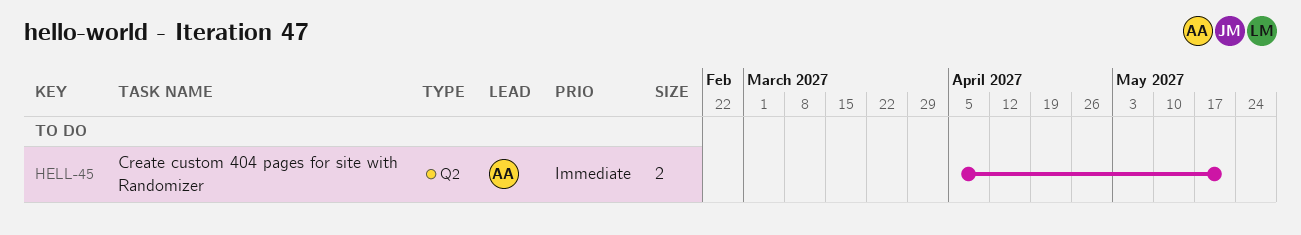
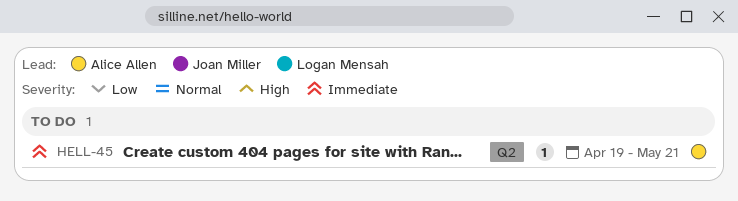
HELL-45, estimate: 2 -> 1
HELL-45, start: Apr 5 -> Apr 19

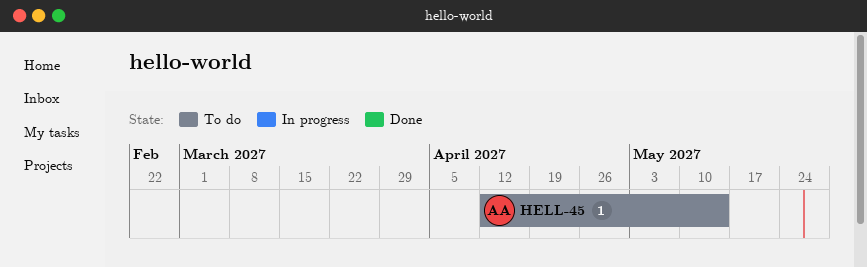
HELL-45, start: Apr 19 -> Apr 12
HELL-45, due: May 21 -> May 14

